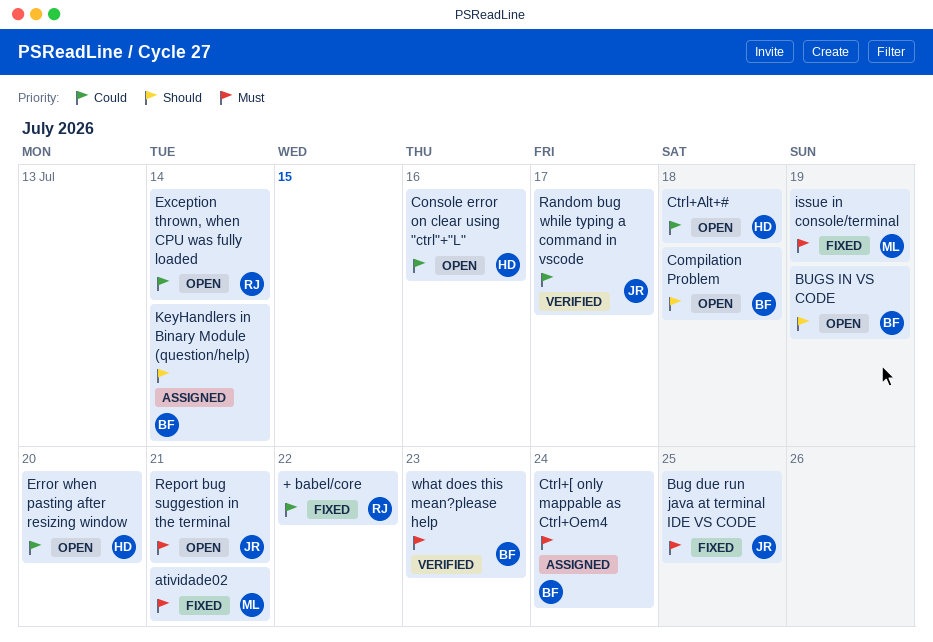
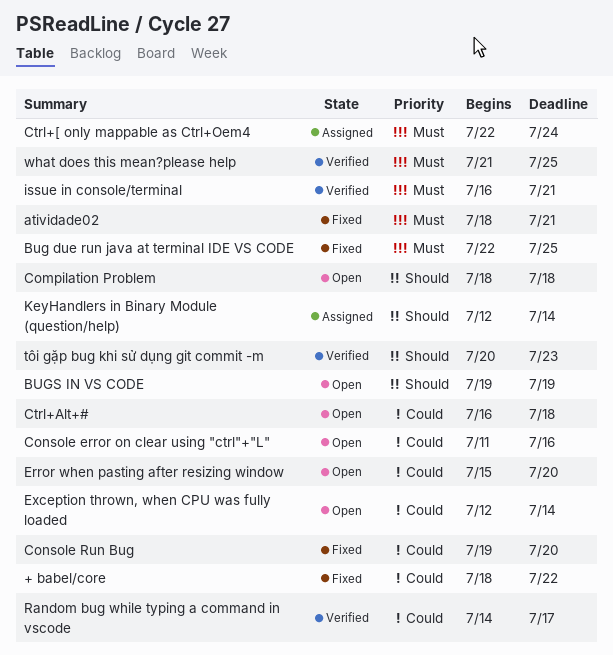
Console Run Bug: none -> present
issue in console/terminal, status: Fixed -> Verified
issue in console/terminal, due: Jul 19 -> Jul 21
Report bug suggestion in the terminal: present -> none
tôi gặp bug khi sử dụng git commit -m: none -> present
what does this mean?please help, due: Jul 23 -> Jul 25

